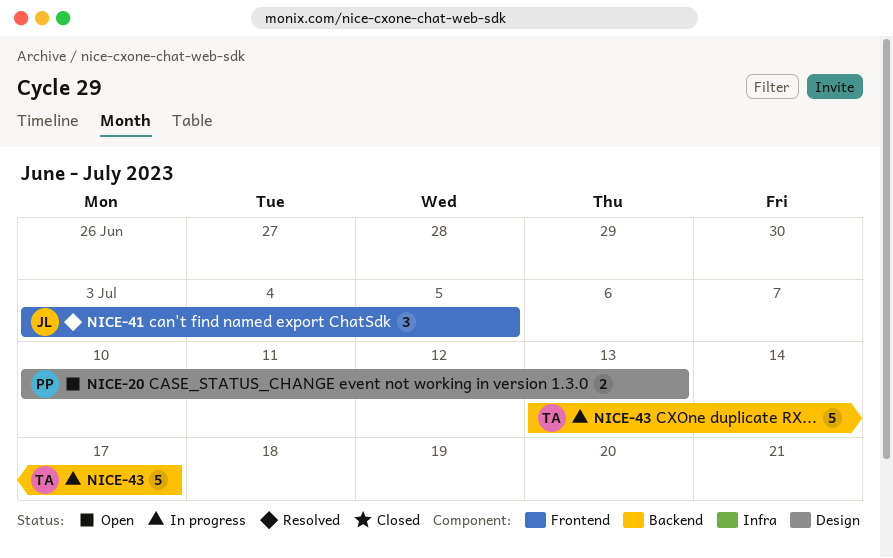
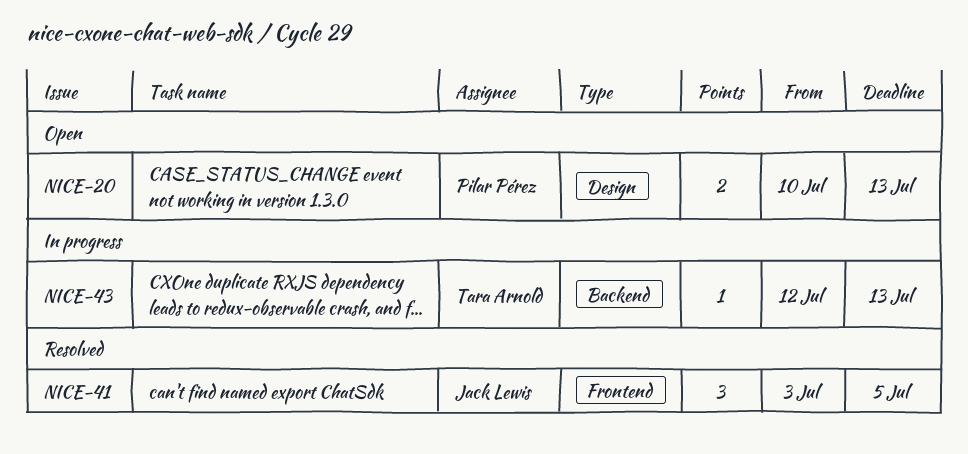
NICE-43, estimate: 5 -> 1
NICE-43, start: Jul 13 -> Jul 12
NICE-43, due: Jul 17 -> Jul 13

